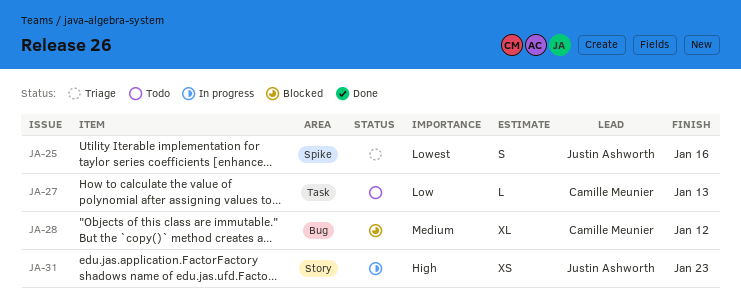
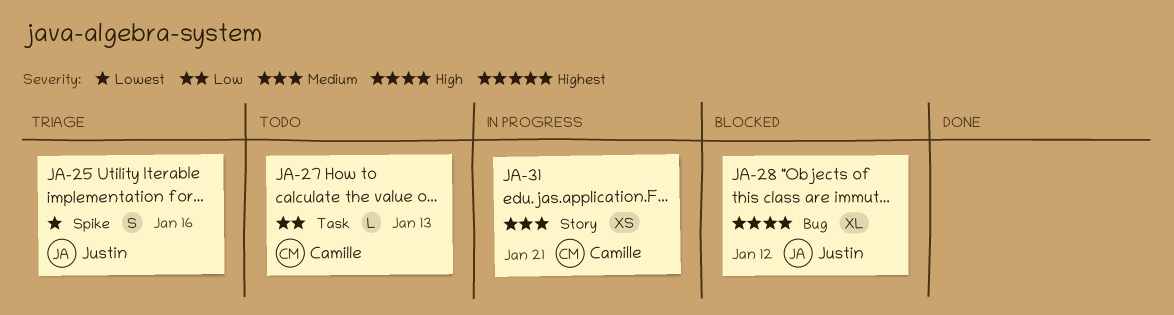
JA-28, owner: Camille Meunier -> Justin Ashworth
JA-28, priority: Medium -> High
JA-31, owner: Justin Ashworth -> Camille Meunier
JA-31, priority: High -> Medium
JA-31, due: Jan 23 -> Jan 21

